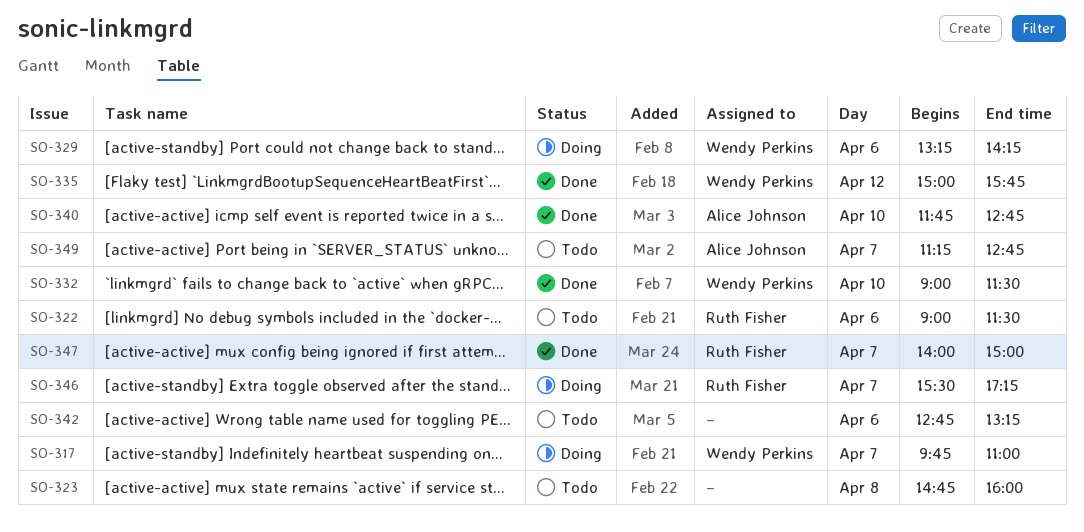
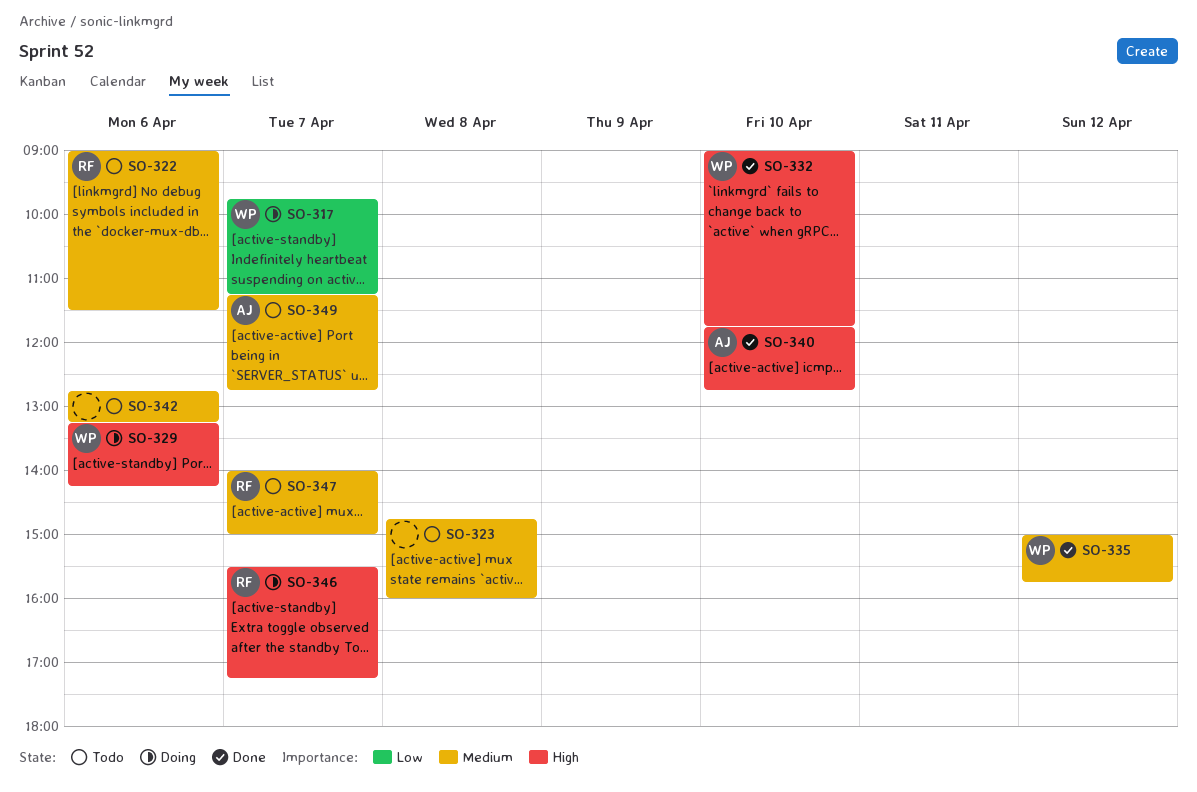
SO-317, ends: 11:00 -> 11:15
SO-332, ends: 11:30 -> 11:45
SO-347, status: Done -> Todo

